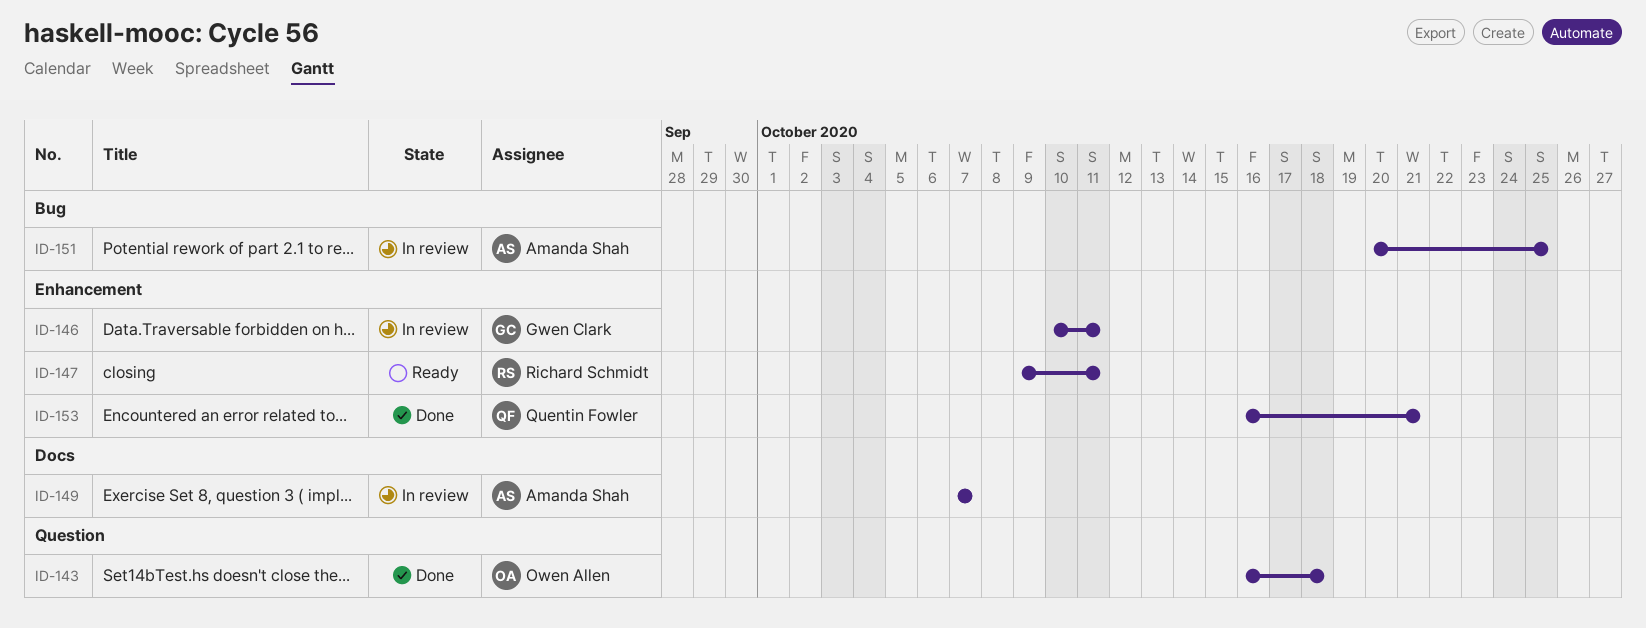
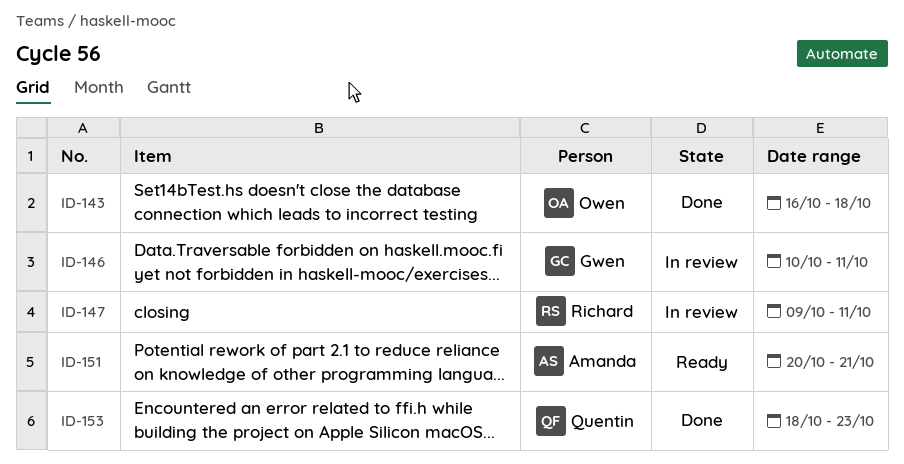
ID-147, status: Ready -> In review
ID-149: present -> none
ID-151, status: In review -> Ready
ID-151, due: Oct 25 -> Oct 21
ID-153, start: Oct 16 -> Oct 18
ID-153, due: Oct 21 -> Oct 23

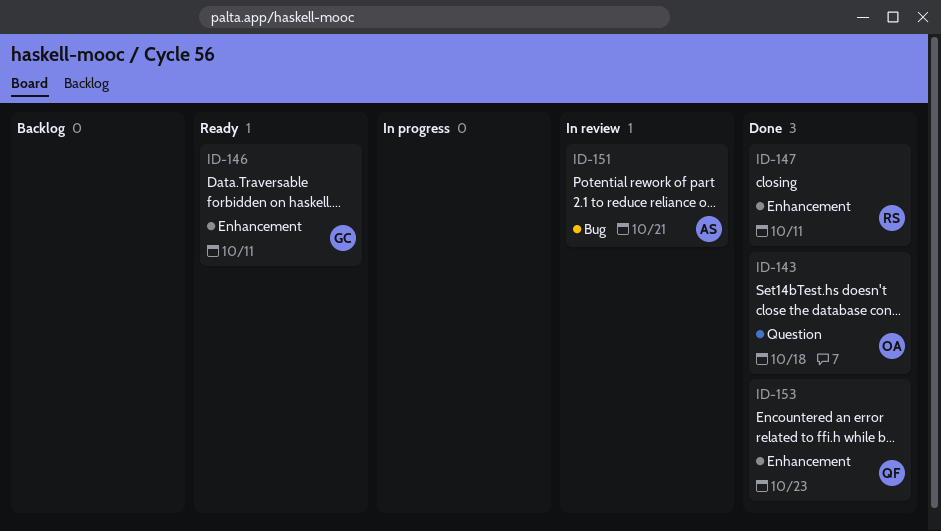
ID-146, status: In review -> Ready
ID-147, status: In review -> Done
ID-151, status: Ready -> In review

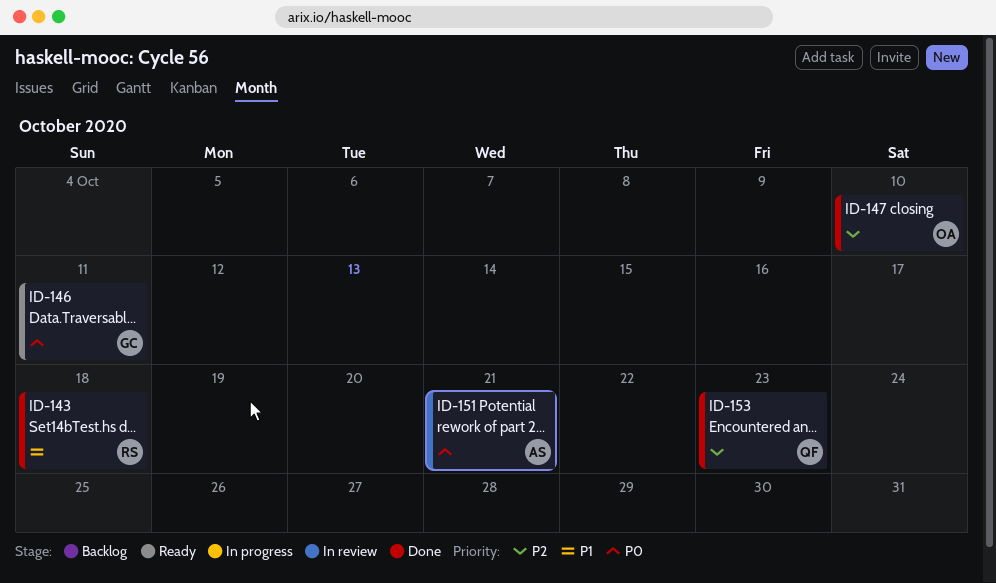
ID-143, owner: OA -> RS
ID-147, owner: RS -> OA
ID-147, due: Oct 11 -> Oct 10

